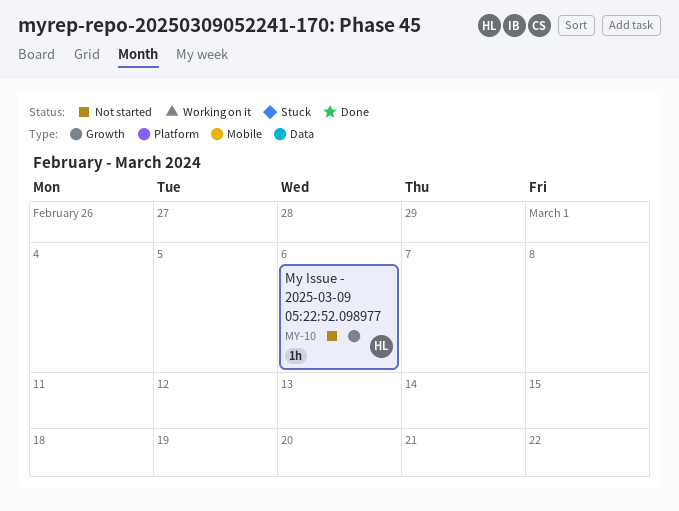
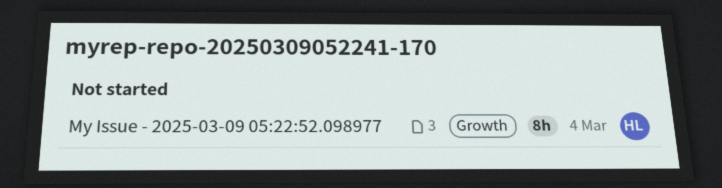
My Issue - 2025-03-09 05:22:52.098977, estimate: 1h -> 8h
My Issue - 2025-03-09 05:22:52.098977, due: Mar 6 -> Mar 4

